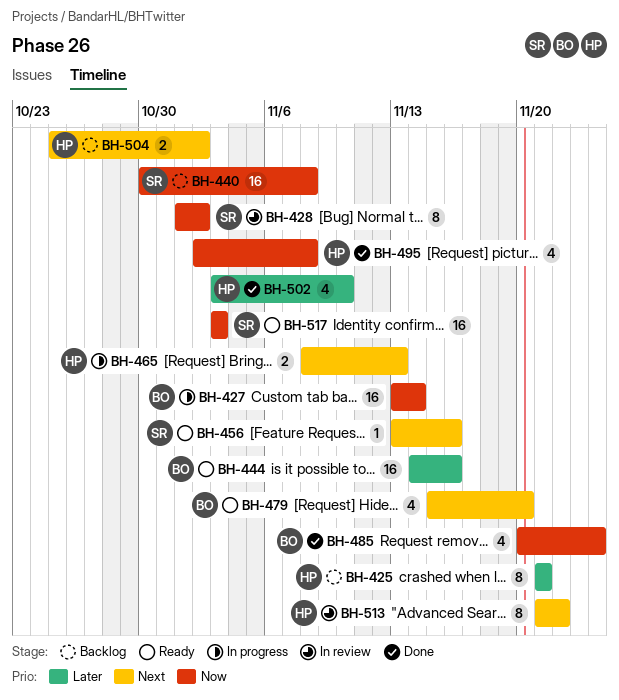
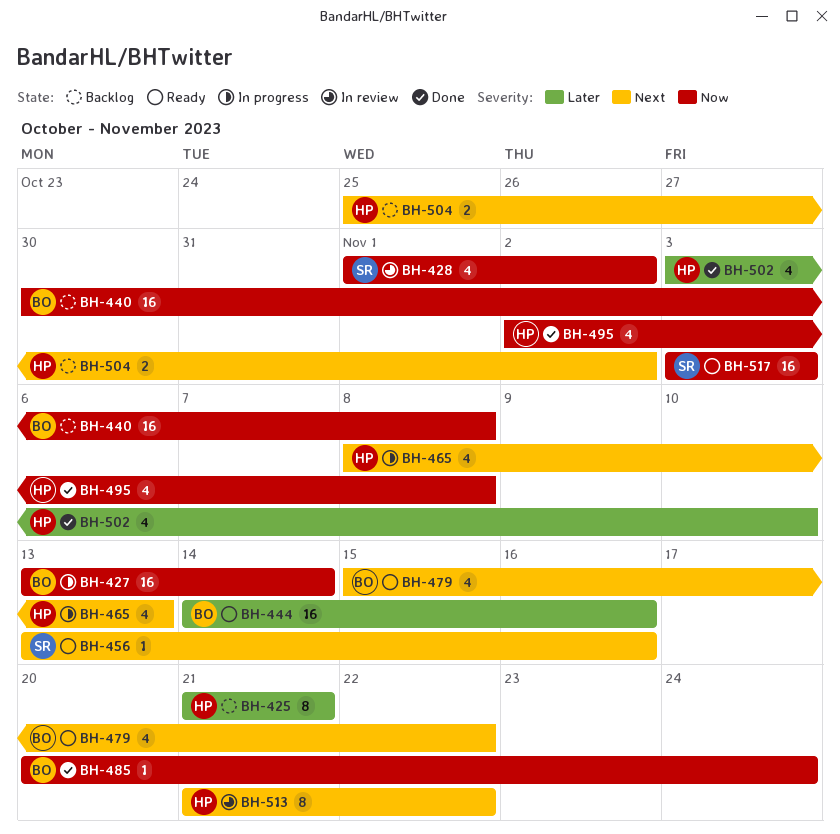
BH-428, estimate: 8 -> 4
BH-440, owner: SR -> BO
BH-465, estimate: 2 -> 4
BH-479, due: Nov 20 -> Nov 22
BH-485, estimate: 4 -> 1

